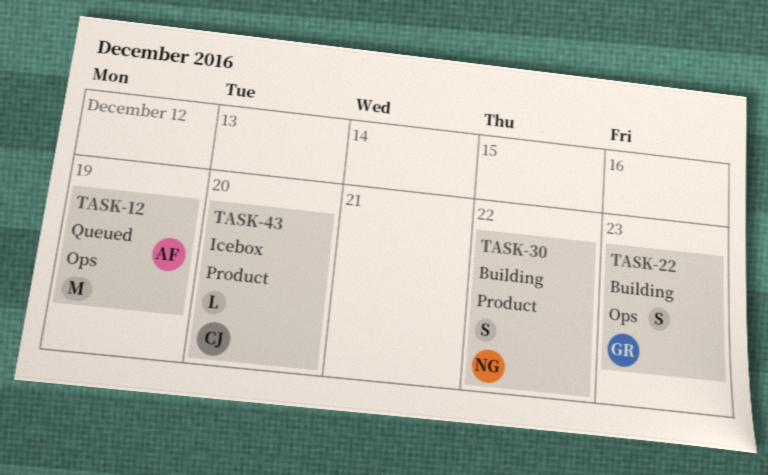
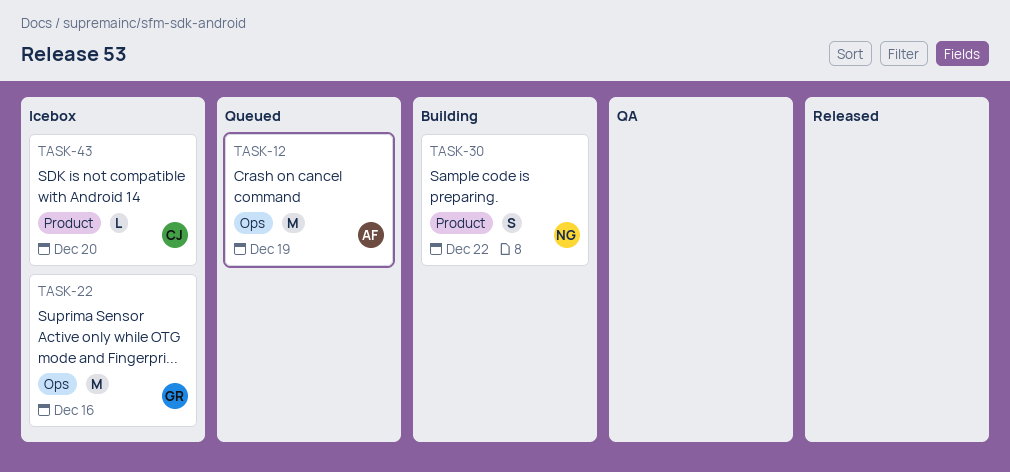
TASK-22, status: Building -> Icebox
TASK-22, estimate: S -> M
TASK-22, due: Dec 23 -> Dec 16

